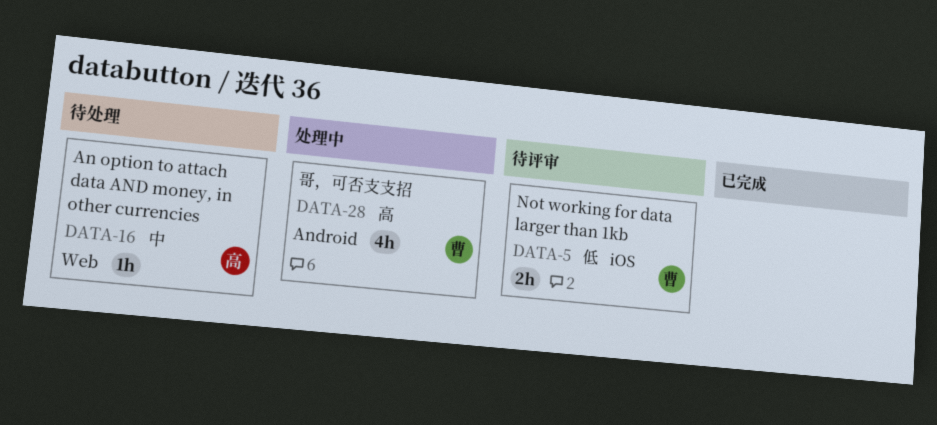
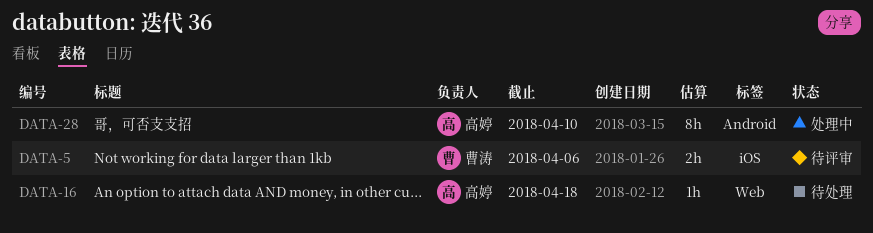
DATA-28, owner: 曹涛 -> 高婷
DATA-28, estimate: 4h -> 8h

